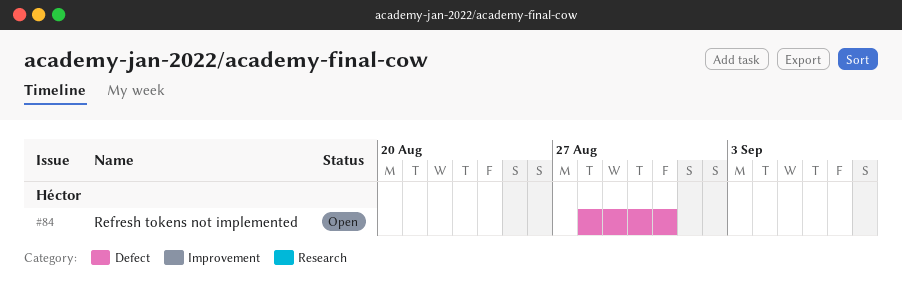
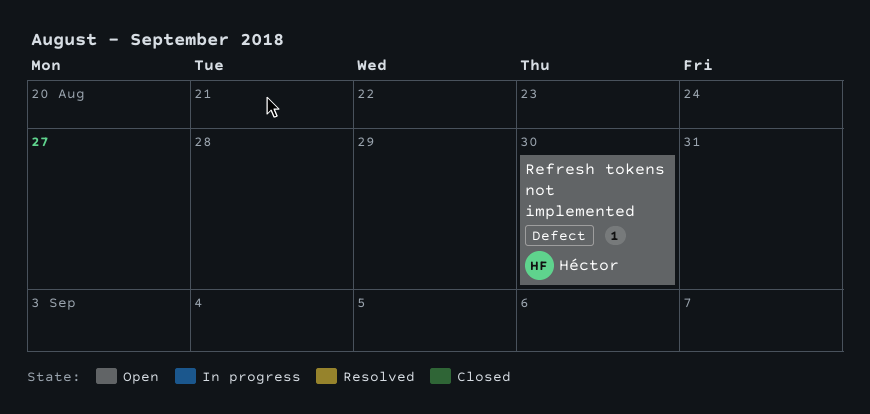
Refresh tokens not implemented, due: Aug 31 -> Aug 30

